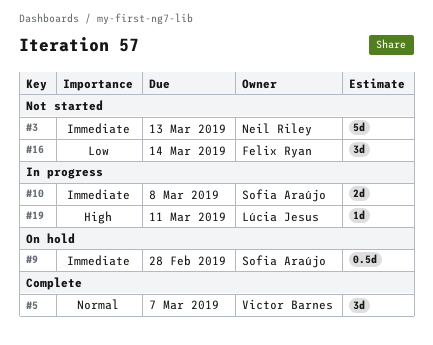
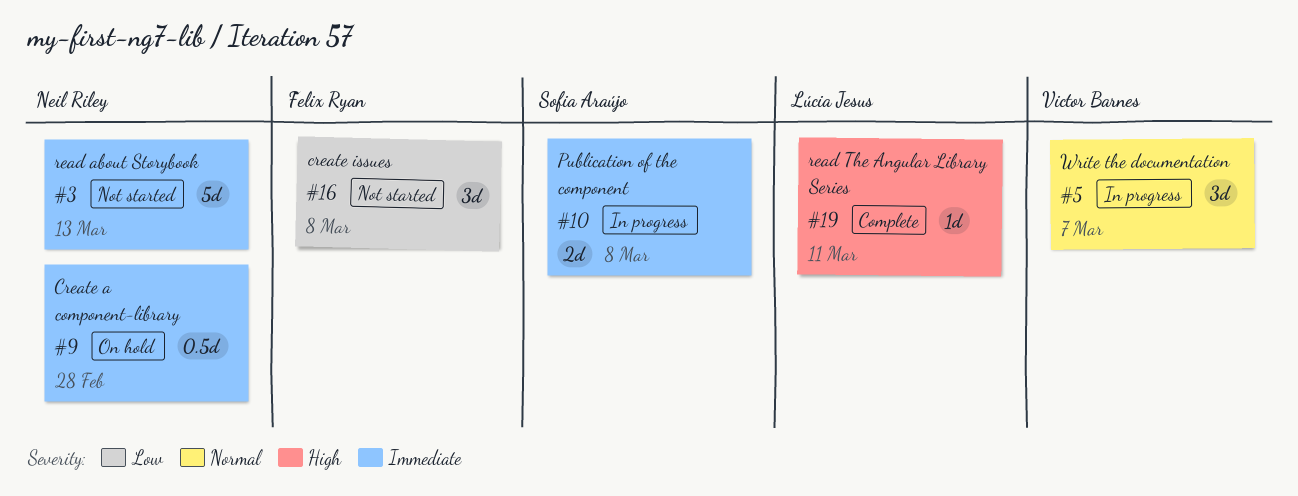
#5, status: Complete -> In progress
#9, owner: Sofia Araújo -> Neil Riley
#16, due: Mar 14 -> Mar 8
#19, status: In progress -> Complete

